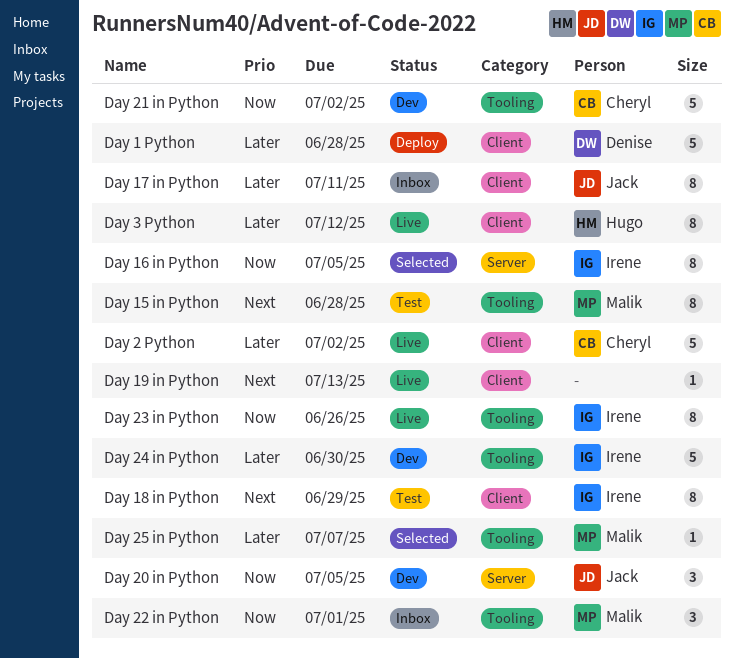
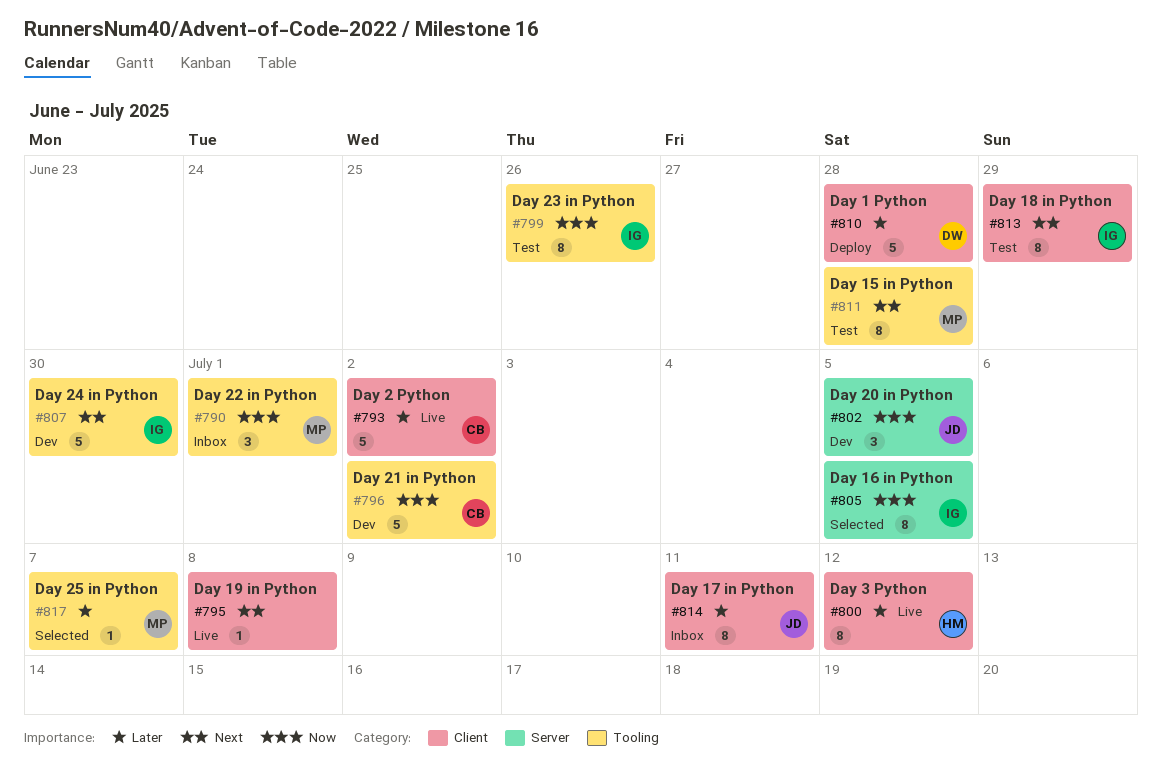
Day 19 in Python, due: Jul 13 -> Jul 8
Day 23 in Python, status: Live -> Test
Day 24 in Python, priority: Later -> Next

